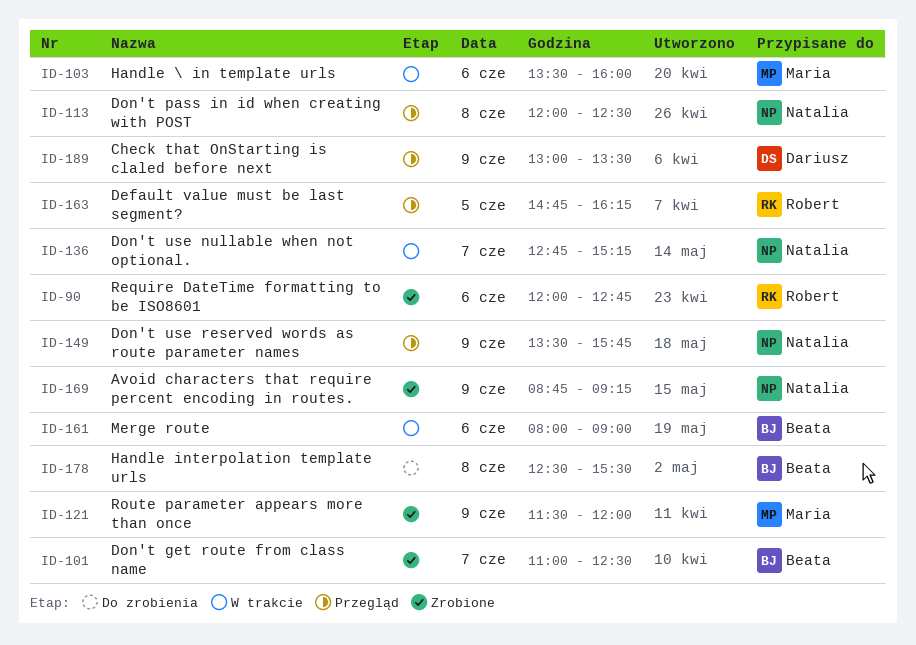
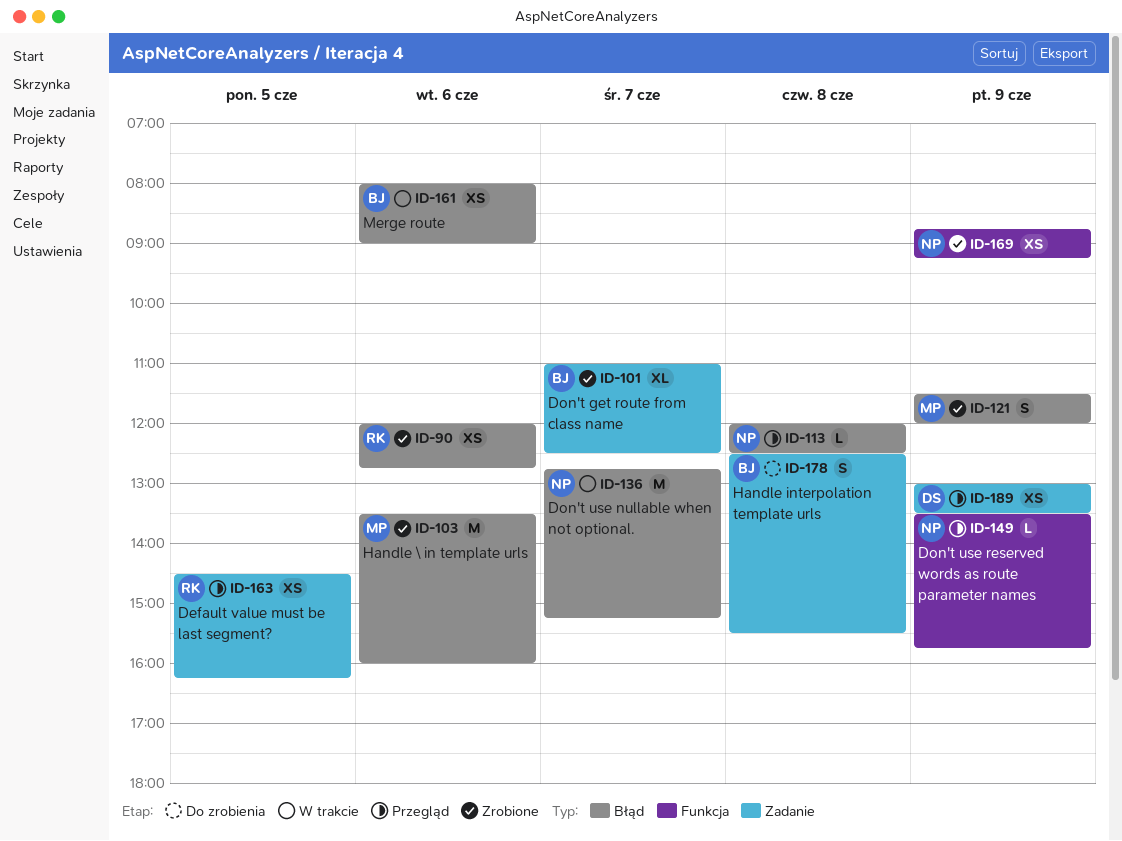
ID-103, status: W trakcie -> Zrobione
ID-163, begins: 14:45 -> 14:30

